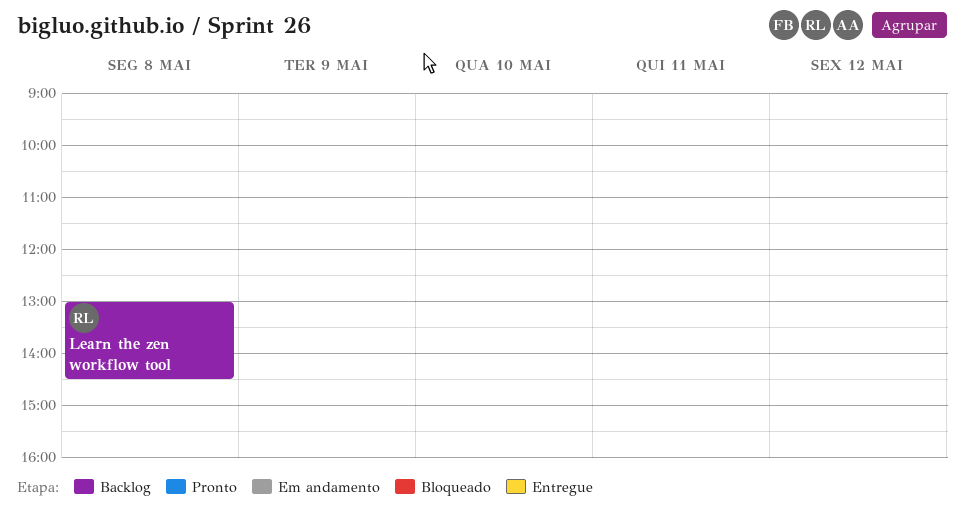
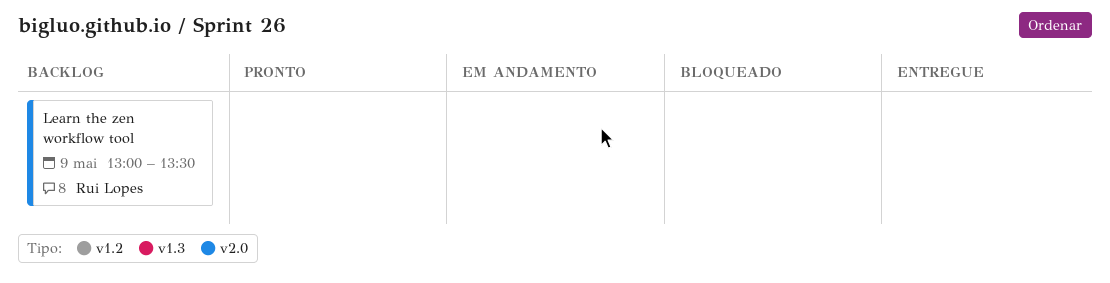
Learn the zen workflow tool, day: May 8 -> May 9
Learn the zen workflow tool, ends: 14:30 -> 13:30

